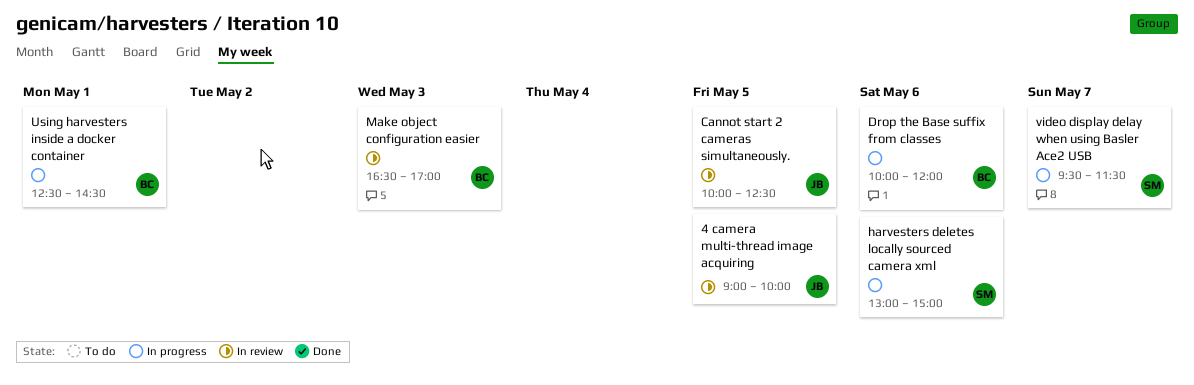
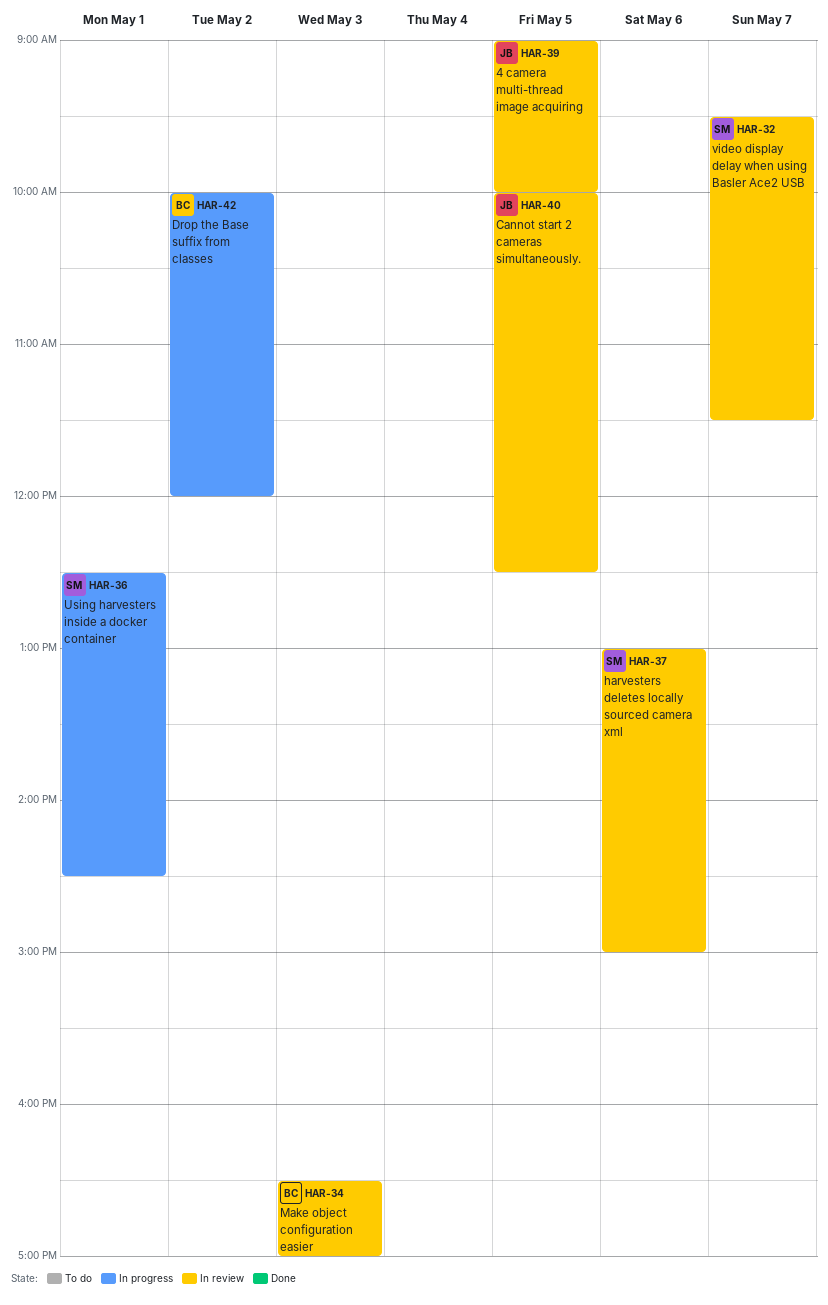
Drop the Base suffix from classes, day: May 6 -> May 2
harvesters deletes locally sourced camera xml, status: In progress -> In review
Using harvesters inside a docker container, owner: BC -> SM
video display delay when using Basler Ace2 USB, status: In progress -> In review

